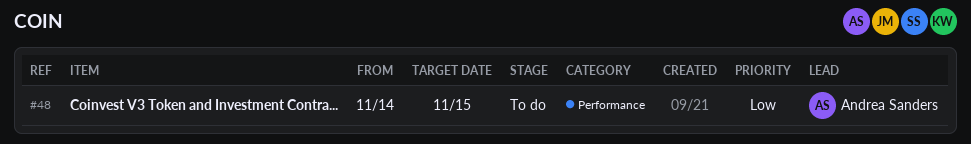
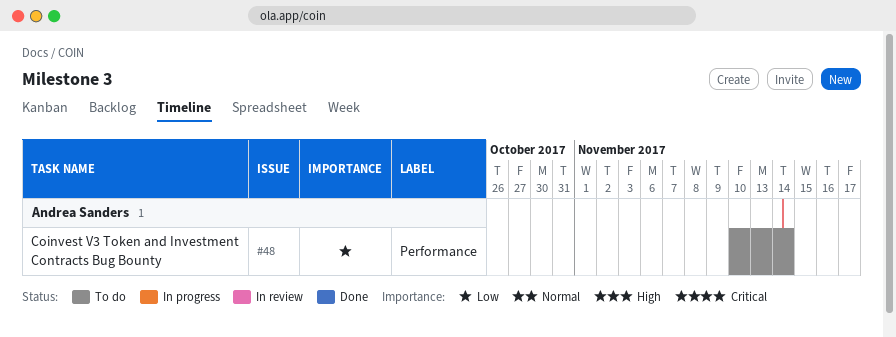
#48, start: Nov 14 -> Nov 10
#48, due: Nov 15 -> Nov 14

